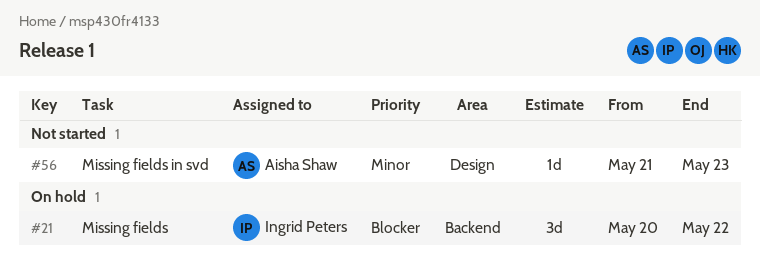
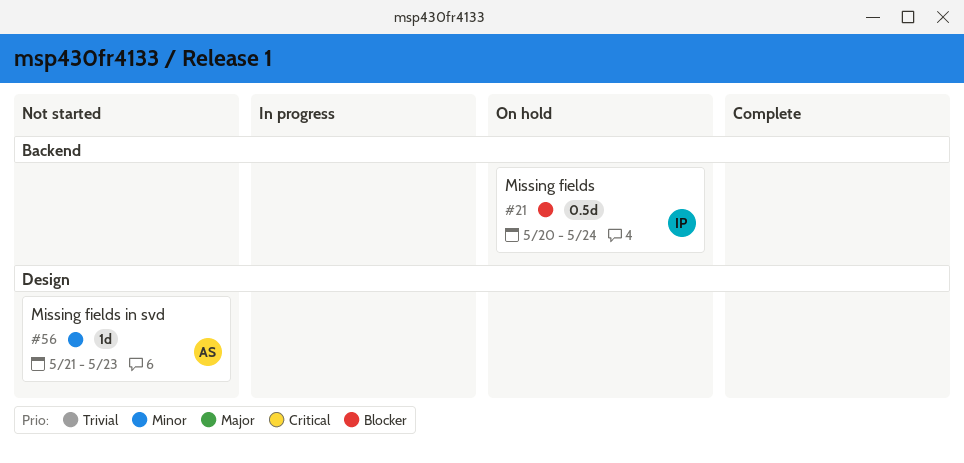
#21, estimate: 3d -> 0.5d
#21, due: May 22 -> May 24

